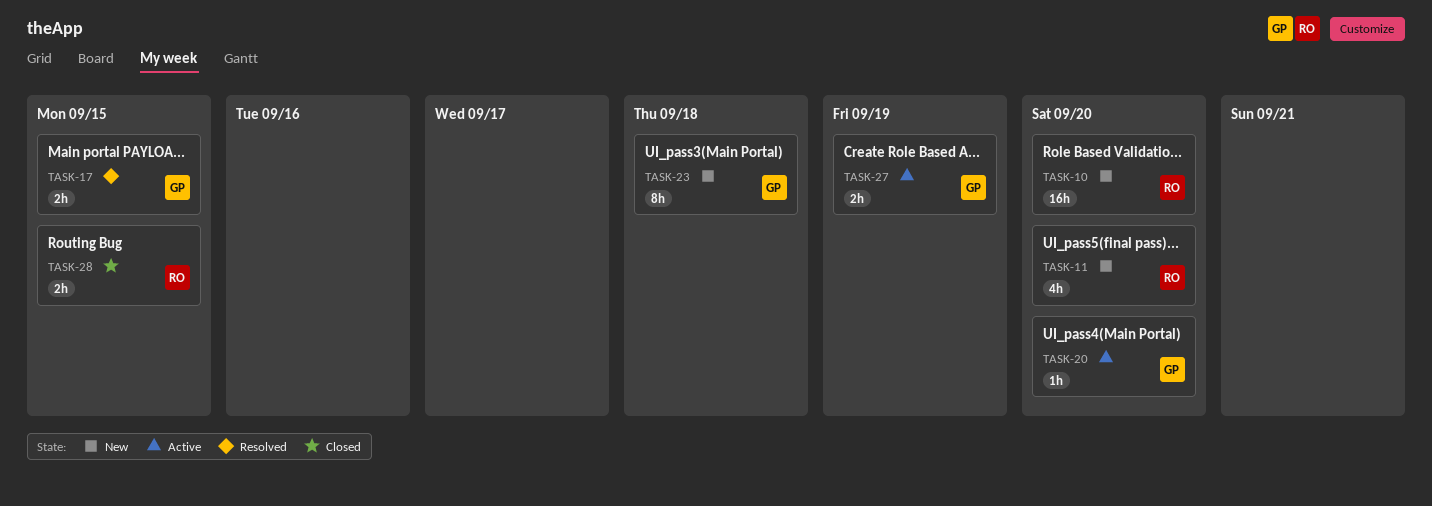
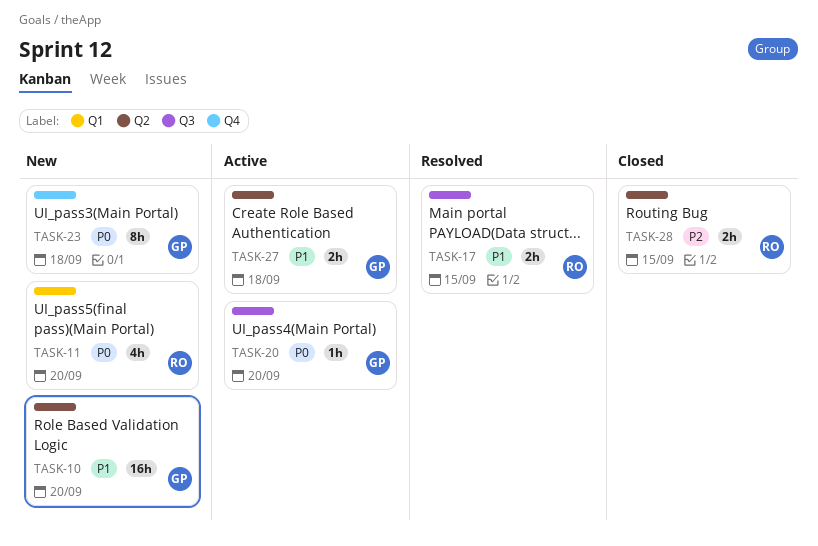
TASK-10, owner: RO -> GP
TASK-17, owner: GP -> RO
TASK-27, due: Sep 19 -> Sep 18

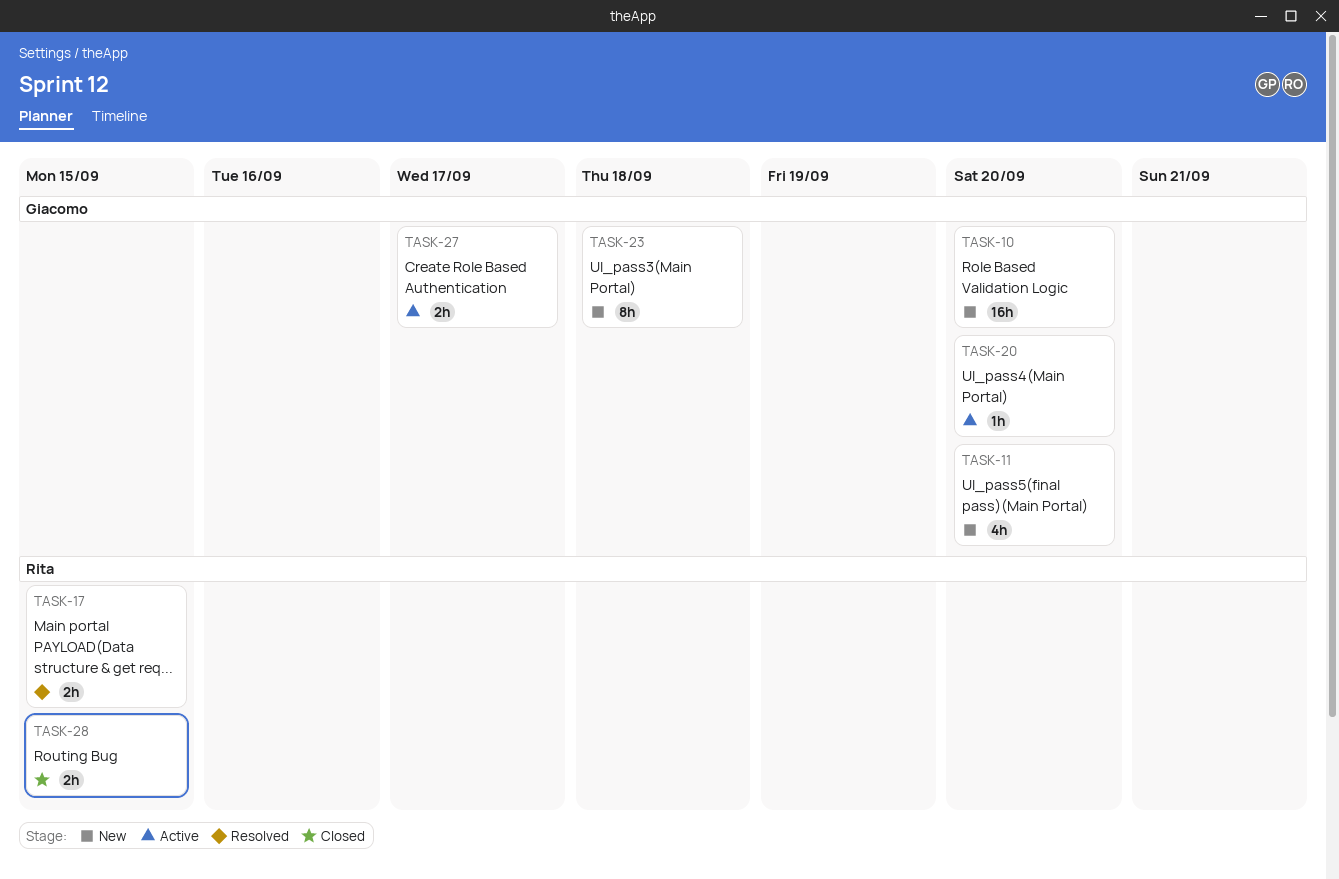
TASK-11, owner: Rita -> Giacomo
TASK-27, due: Sep 18 -> Sep 17

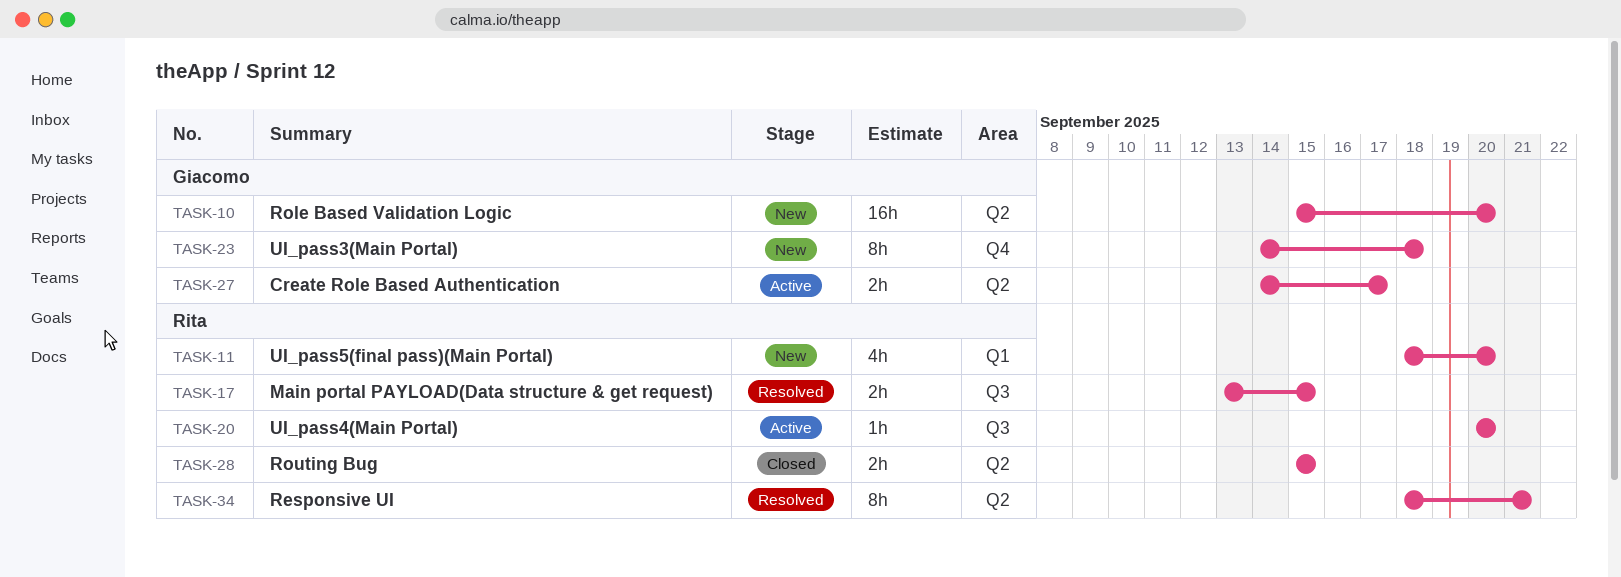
TASK-11, owner: Giacomo -> Rita
TASK-20, owner: Giacomo -> Rita
TASK-34: none -> present

